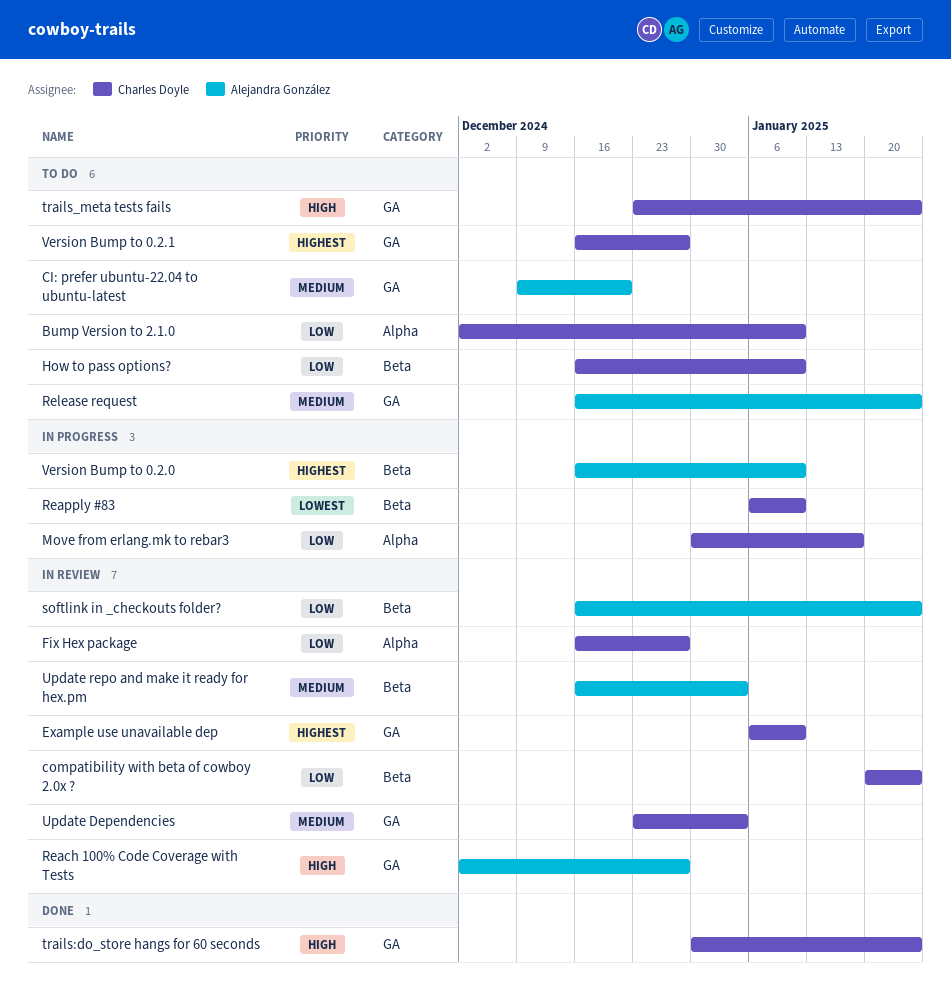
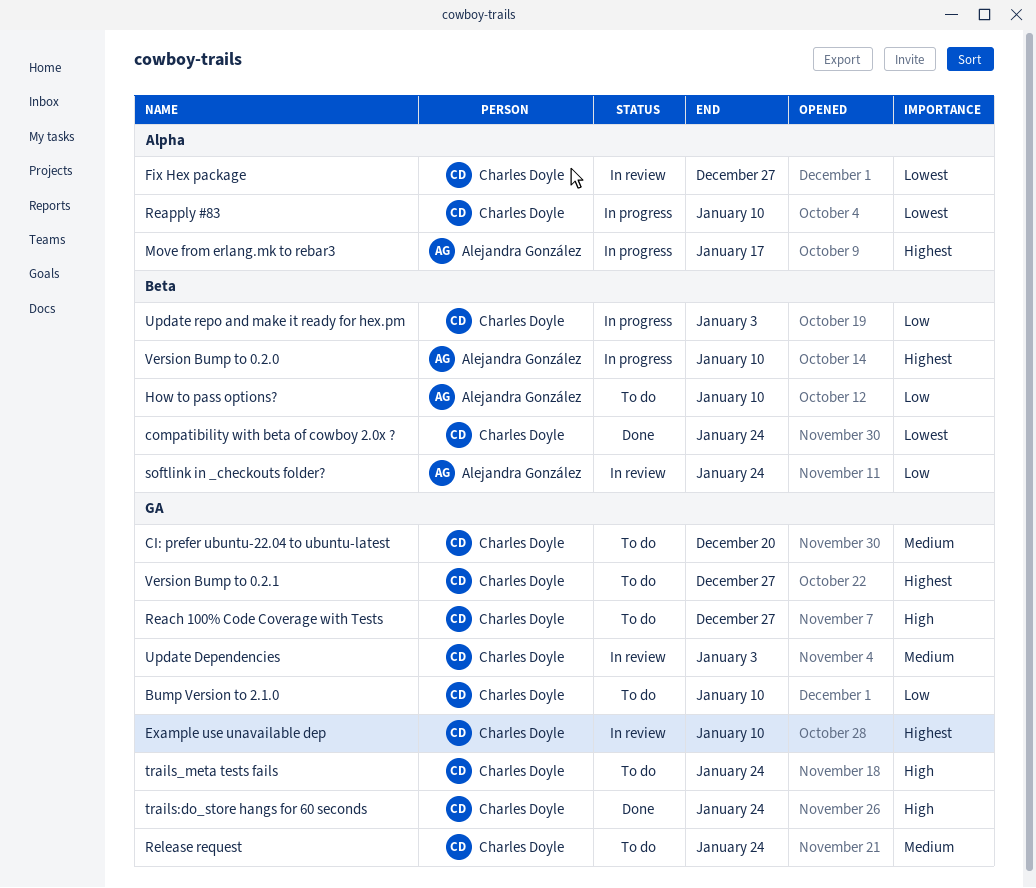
Bump Version to 2.1.0, label: Alpha -> GA
CI: prefer ubuntu-22.04 to ubuntu-latest, owner: Alejandra González -> Charles Doyle
compatibility with beta of cowboy 2.0x ?, status: In review -> Done
compatibility with beta of cowboy 2.0x ?, priority: Low -> Lowest
Fix Hex package, priority: Low -> Lowest
How to pass options?, owner: Charles Doyle -> Alejandra González
Move from erlang.mk to rebar3, owner: Charles Doyle -> Alejandra González
Move from erlang.mk to rebar3, priority: Low -> Highest
Reach 100% Code Coverage with Tests, status: In review -> To do
Reach 100% Code Coverage with Tests, owner: Alejandra González -> Charles Doyle
Reapply #83, label: Beta -> Alpha
Release request, owner: Alejandra González -> Charles Doyle
Update repo and make it ready for hex.pm, status: In review -> In progress
Update repo and make it ready for hex.pm, owner: Alejandra González -> Charles Doyle
Update repo and make it ready for hex.pm, priority: Medium -> Low

